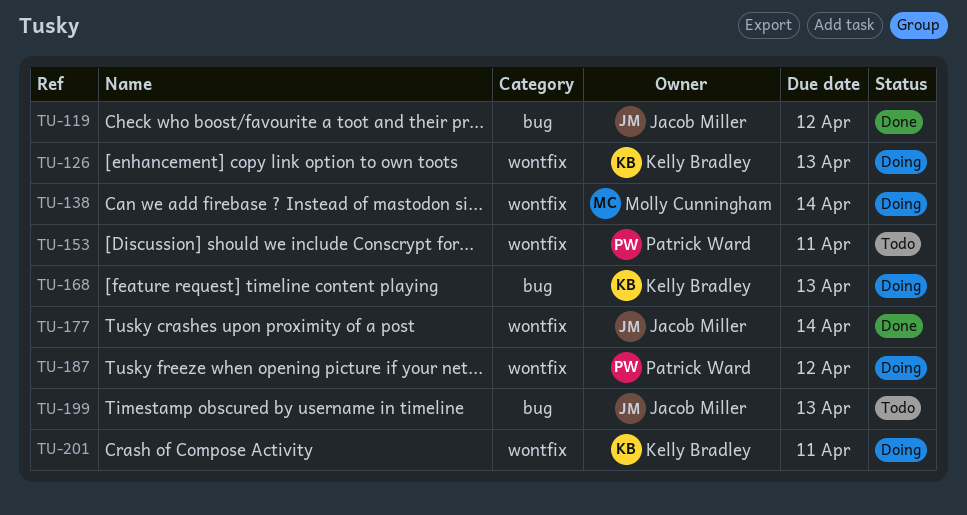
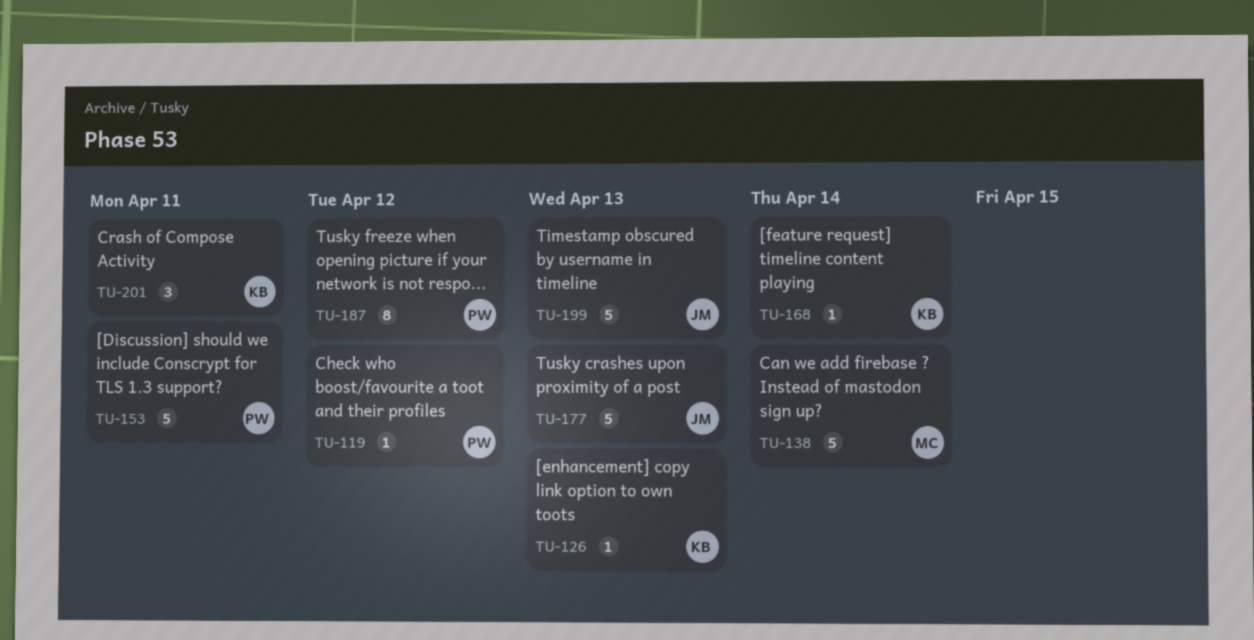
TU-119, owner: Jacob Miller -> Patrick Ward
TU-168, due: Apr 13 -> Apr 14
TU-177, due: Apr 14 -> Apr 13

